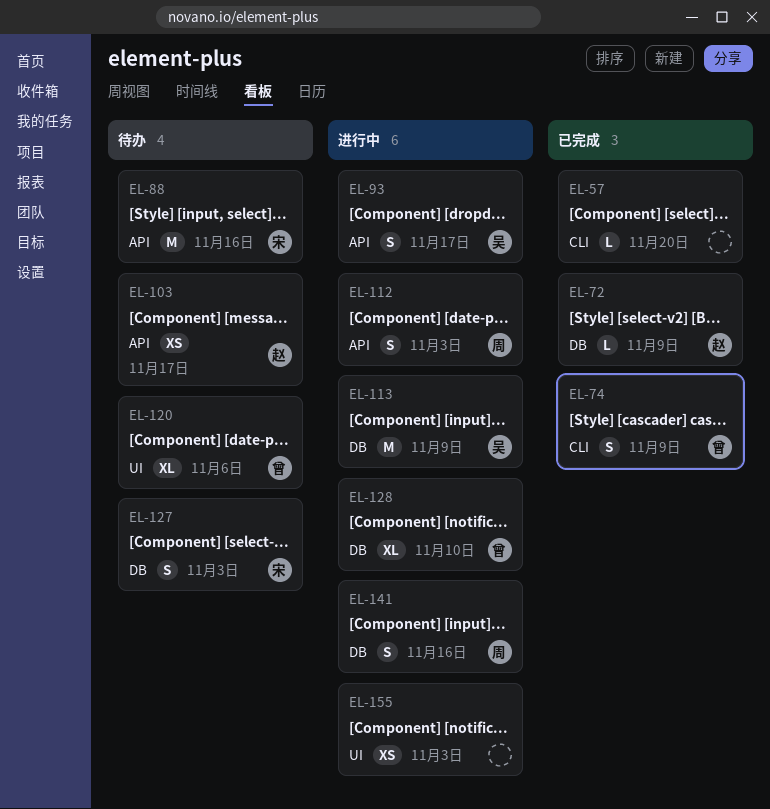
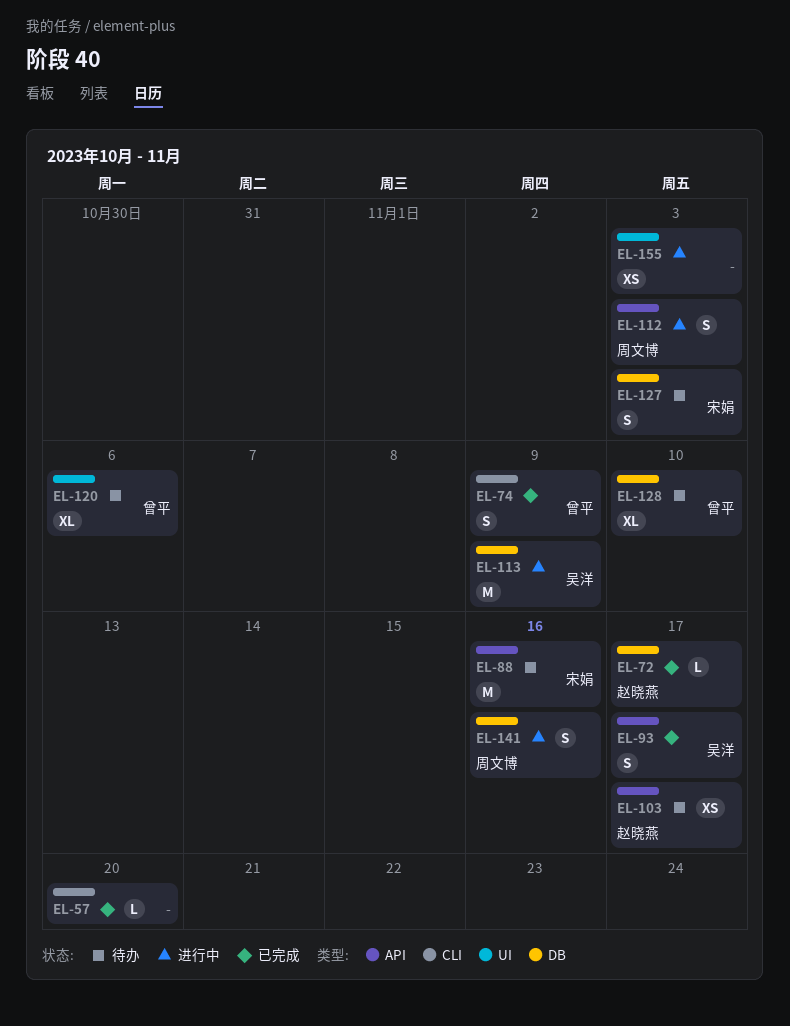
EL-72, due: Nov 9 -> Nov 17
EL-93, status: 进行中 -> 已完成
EL-128, status: 进行中 -> 待办

